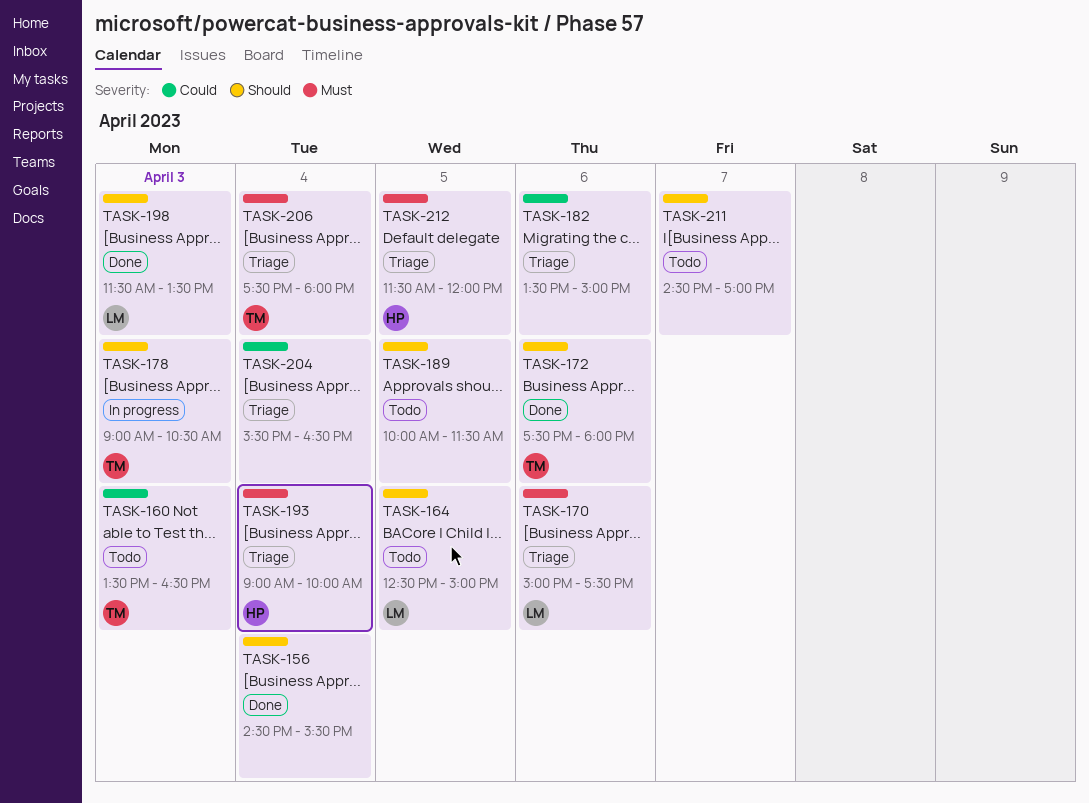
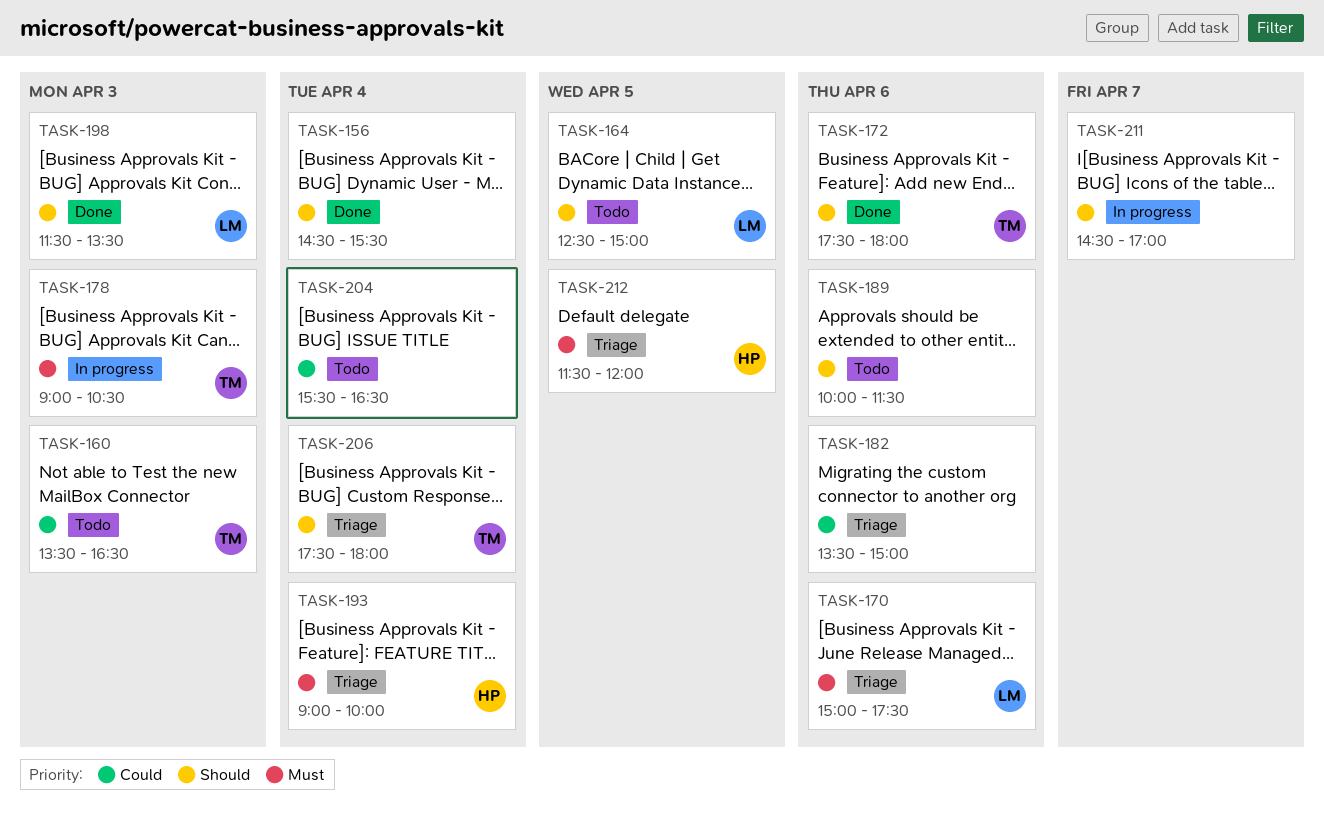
TASK-178, priority: Should -> Must
TASK-189, day: Apr 5 -> Apr 6
TASK-204, status: Triage -> Todo
TASK-206, priority: Must -> Should
TASK-211, status: Todo -> In progress

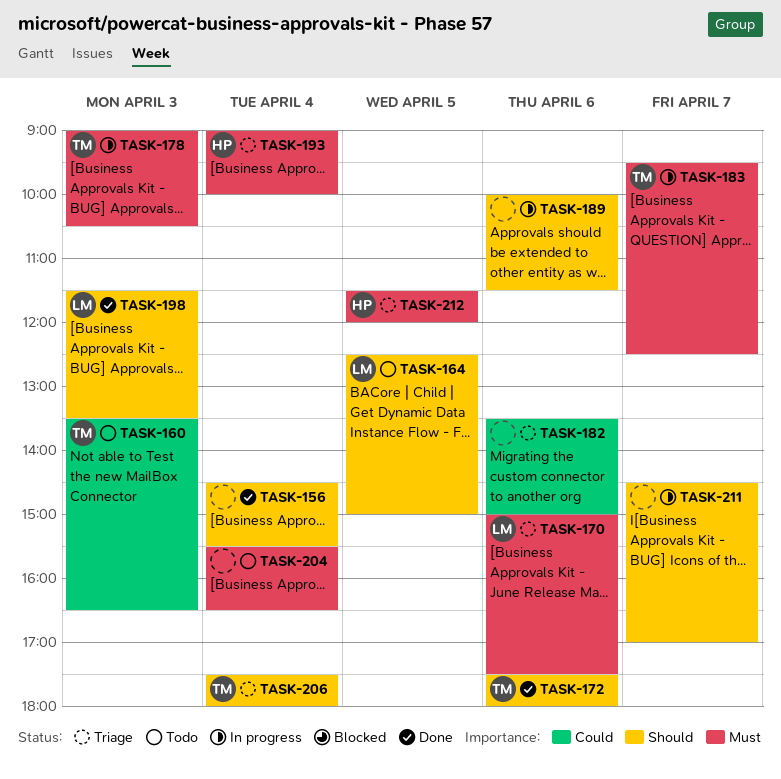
TASK-183: none -> present
TASK-189, status: Todo -> In progress
TASK-204, priority: Could -> Must

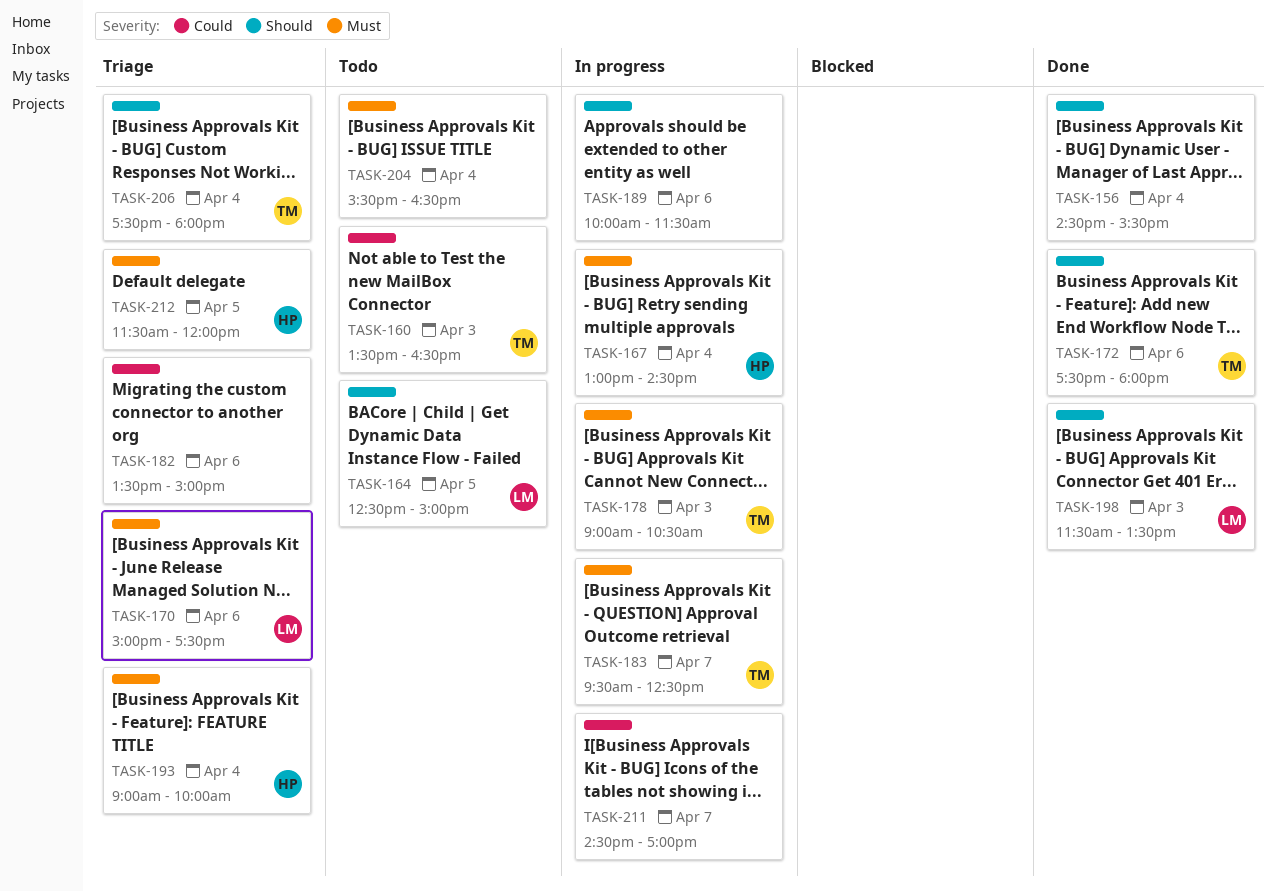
TASK-167: none -> present
TASK-211, priority: Should -> Could

